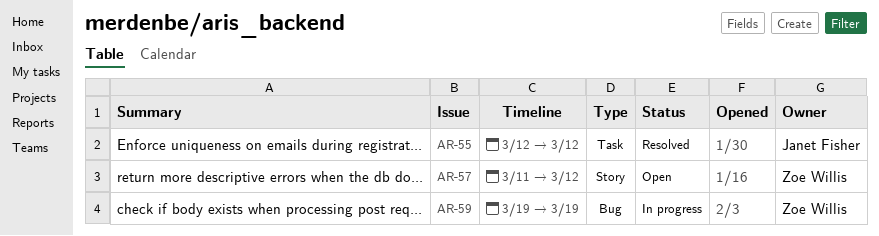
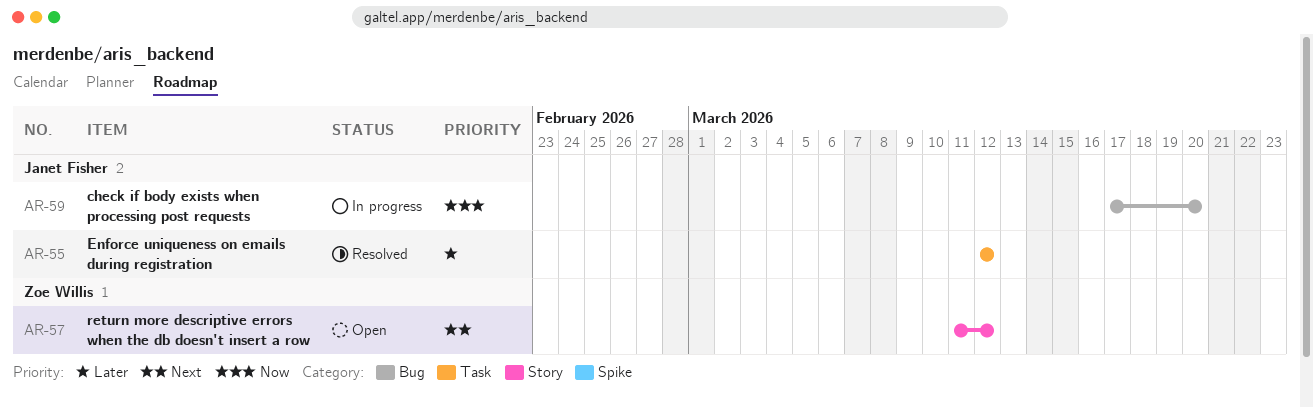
AR-59, owner: Zoe Willis -> Janet Fisher
AR-59, start: Mar 19 -> Mar 17
AR-59, due: Mar 19 -> Mar 20

